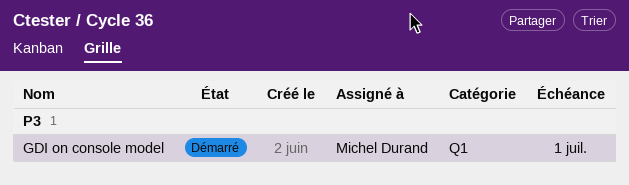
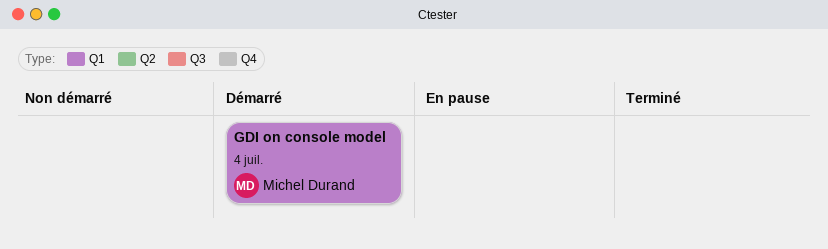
GDI on console model, due: Jul 1 -> Jul 4

